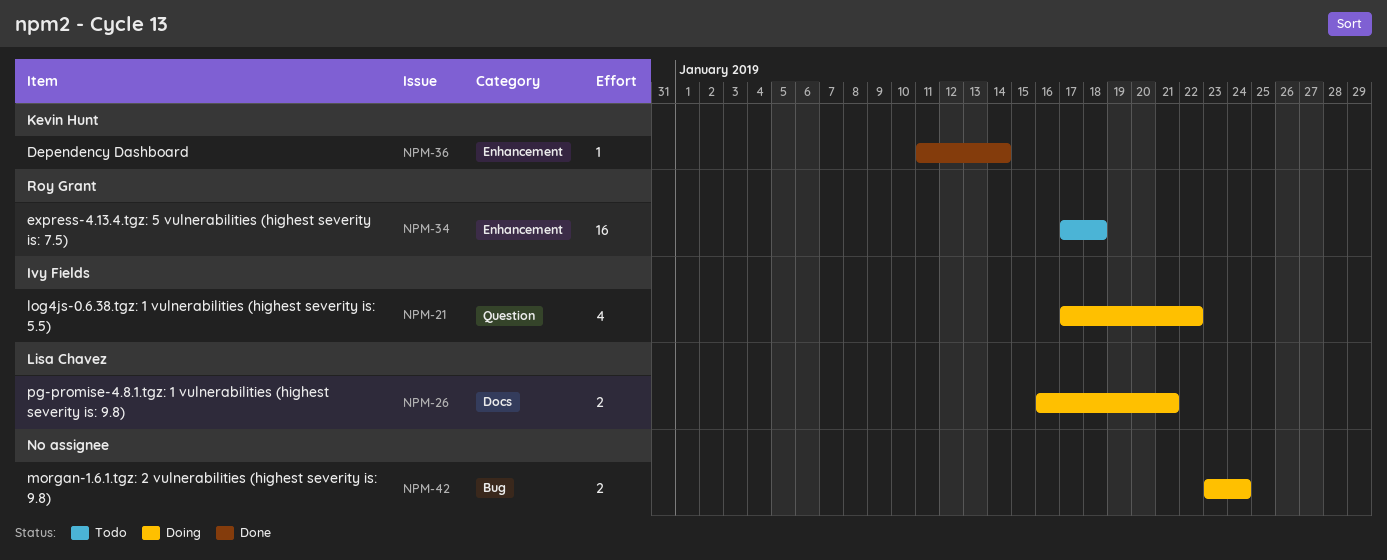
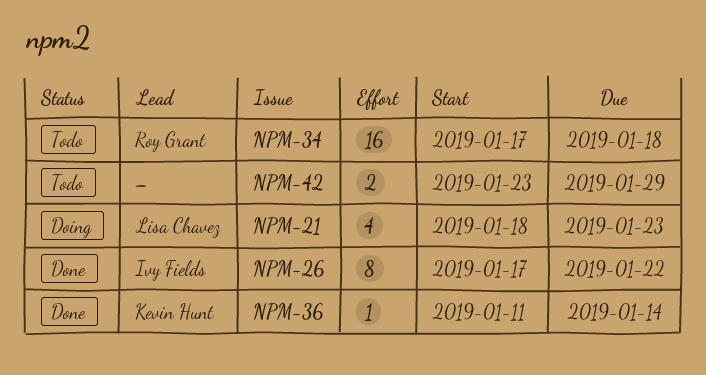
NPM-21, owner: Ivy Fields -> Lisa Chavez
NPM-21, start: Jan 17 -> Jan 18
NPM-21, due: Jan 22 -> Jan 23
NPM-26, status: Doing -> Done
NPM-26, owner: Lisa Chavez -> Ivy Fields
NPM-26, estimate: 2 -> 8
NPM-26, start: Jan 16 -> Jan 17
NPM-26, due: Jan 21 -> Jan 22
NPM-42, status: Doing -> Todo
NPM-42, due: Jan 24 -> Jan 29

